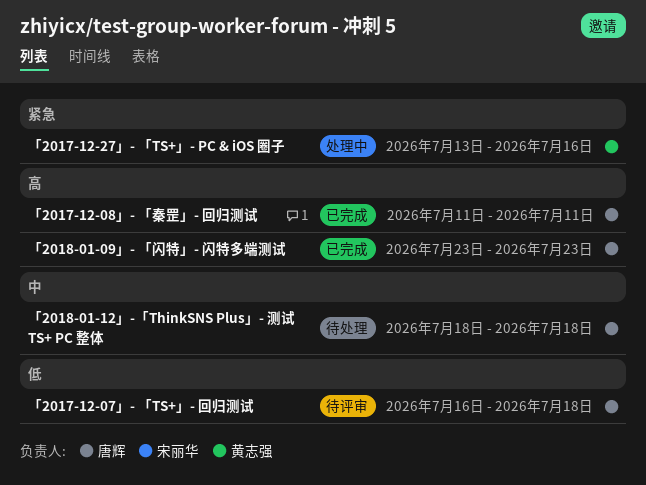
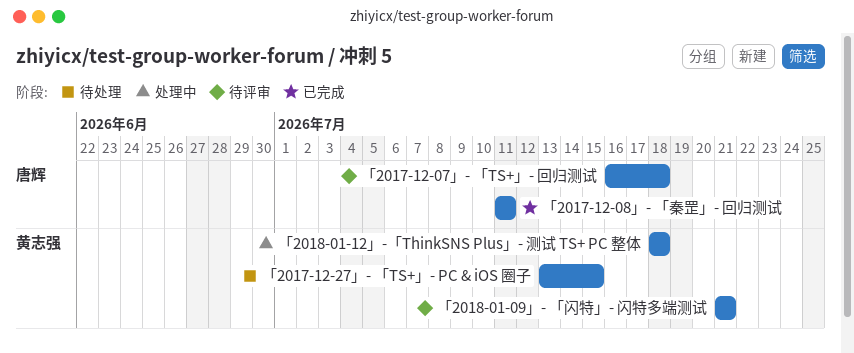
「2017-12-27」- 「TS+」- PC & iOS 圈子, status: 处理中 -> 待处理
「2017-12-27」- 「TS+」- PC & iOS 圈子, due: Jul 16 -> Jul 15
「2018-01-09」- 「闪特」- 闪特多端测试, status: 已完成 -> 待评审
「2018-01-09」- 「闪特」- 闪特多端测试, owner: 唐辉 -> 黄志强
「2018-01-09」- 「闪特」- 闪特多端测试, start: Jul 23 -> Jul 21
「2018-01-09」- 「闪特」- 闪特多端测试, due: Jul 23 -> Jul 21
「2018-01-12」-「ThinkSNS Plus」- 测试 TS+ PC 整体, status: 待处理 -> 处理中
「2018-01-12」-「ThinkSNS Plus」- 测试 TS+ PC 整体, owner: 唐辉 -> 黄志强

